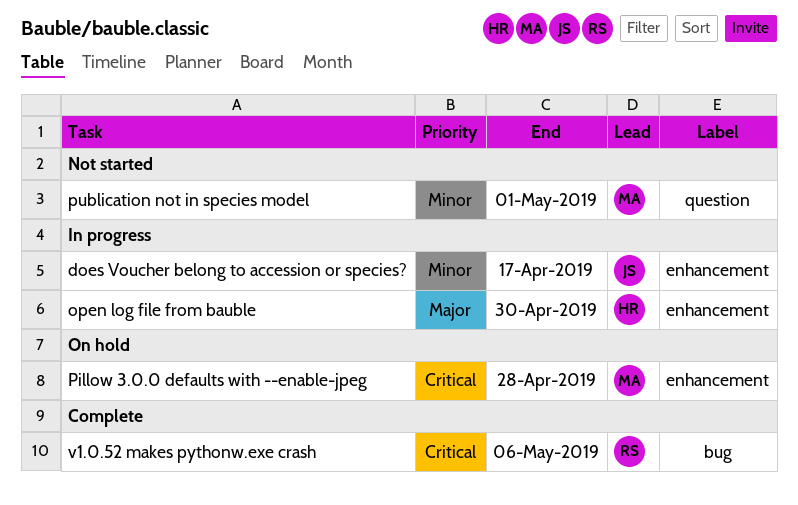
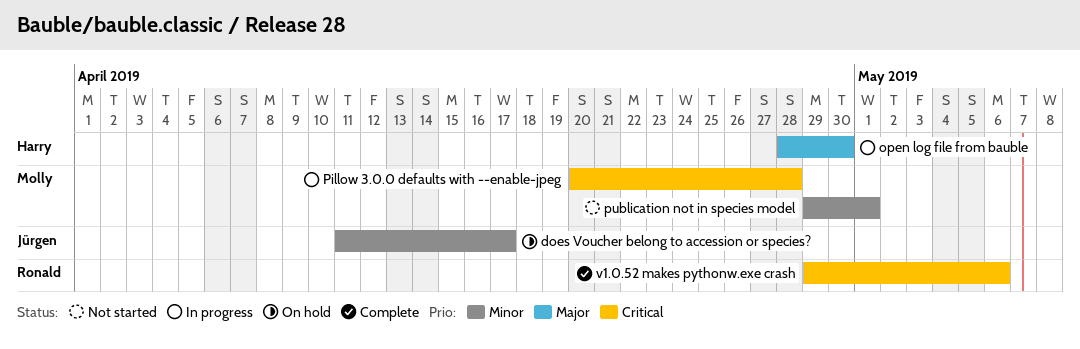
does Voucher belong to accession or species?, status: In progress -> On hold
Pillow 3.0.0 defaults with --enable-jpeg, status: On hold -> In progress

